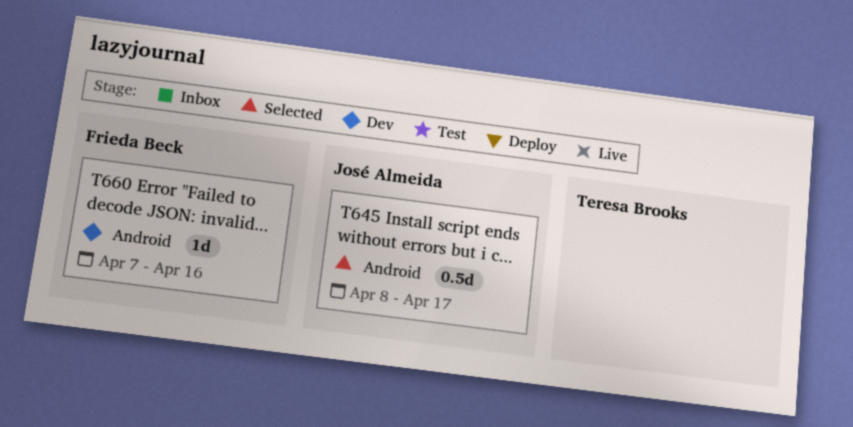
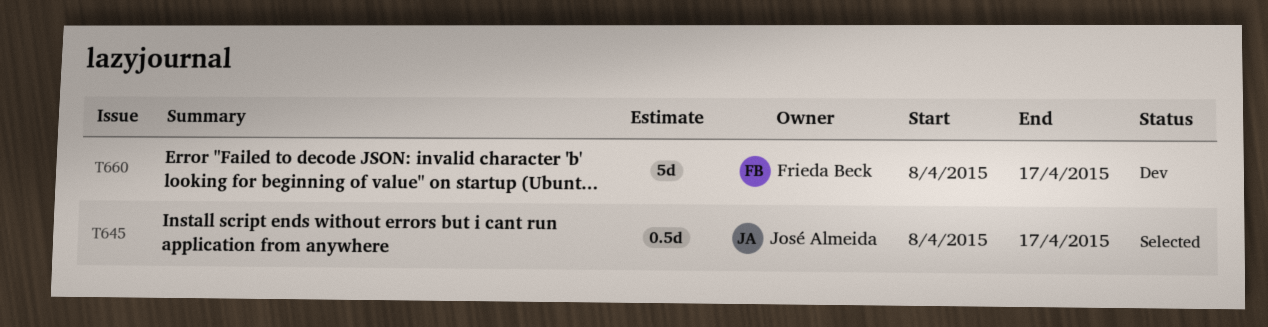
T660, estimate: 1d -> 5d
T660, start: Apr 7 -> Apr 8
T660, due: Apr 16 -> Apr 17

